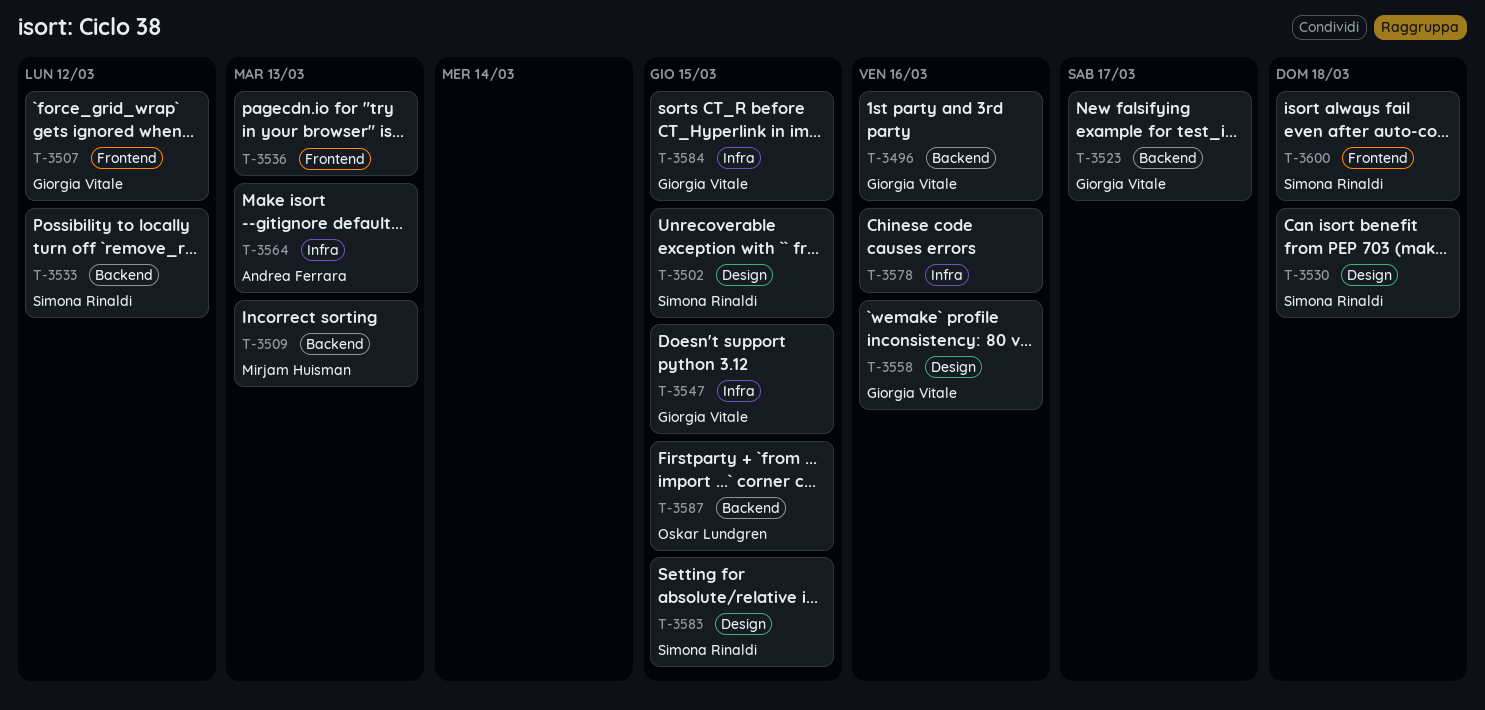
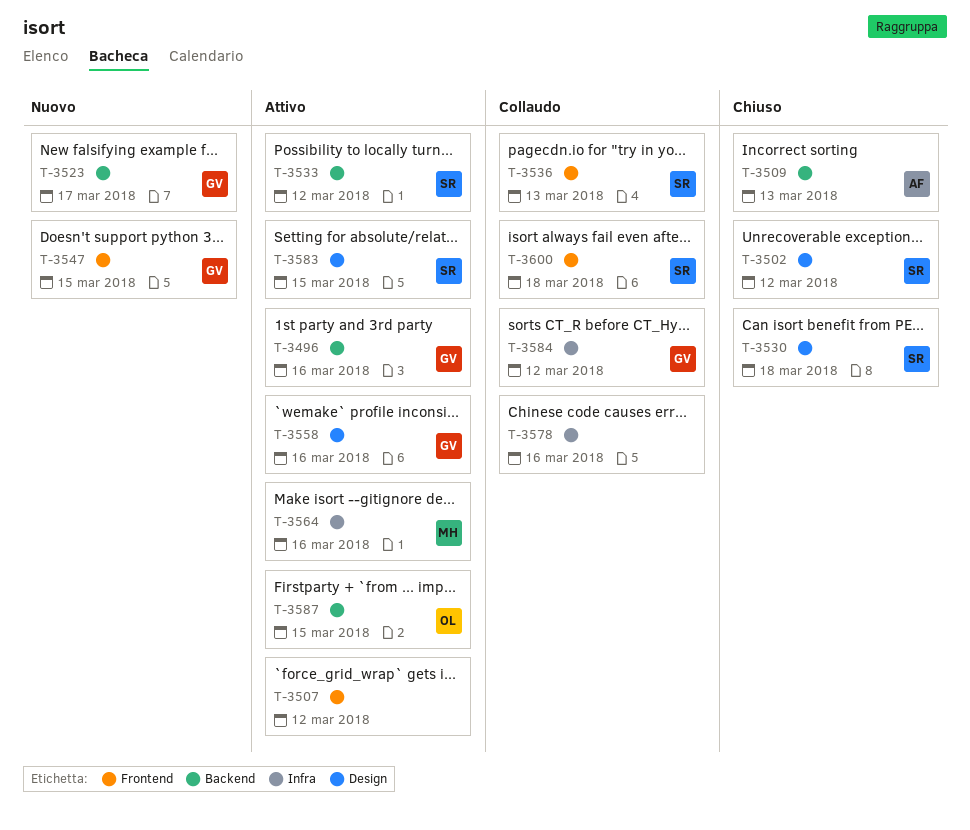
T-3502, due: Mar 15 -> Mar 12
T-3507, owner: Giorgia Vitale -> none
T-3509, owner: Mirjam Huisman -> Andrea Ferrara
T-3536, owner: none -> Simona Rinaldi
T-3547, label: Infra -> Frontend
T-3564, owner: Andrea Ferrara -> Mirjam Huisman
T-3564, due: Mar 13 -> Mar 16
T-3584, due: Mar 15 -> Mar 12

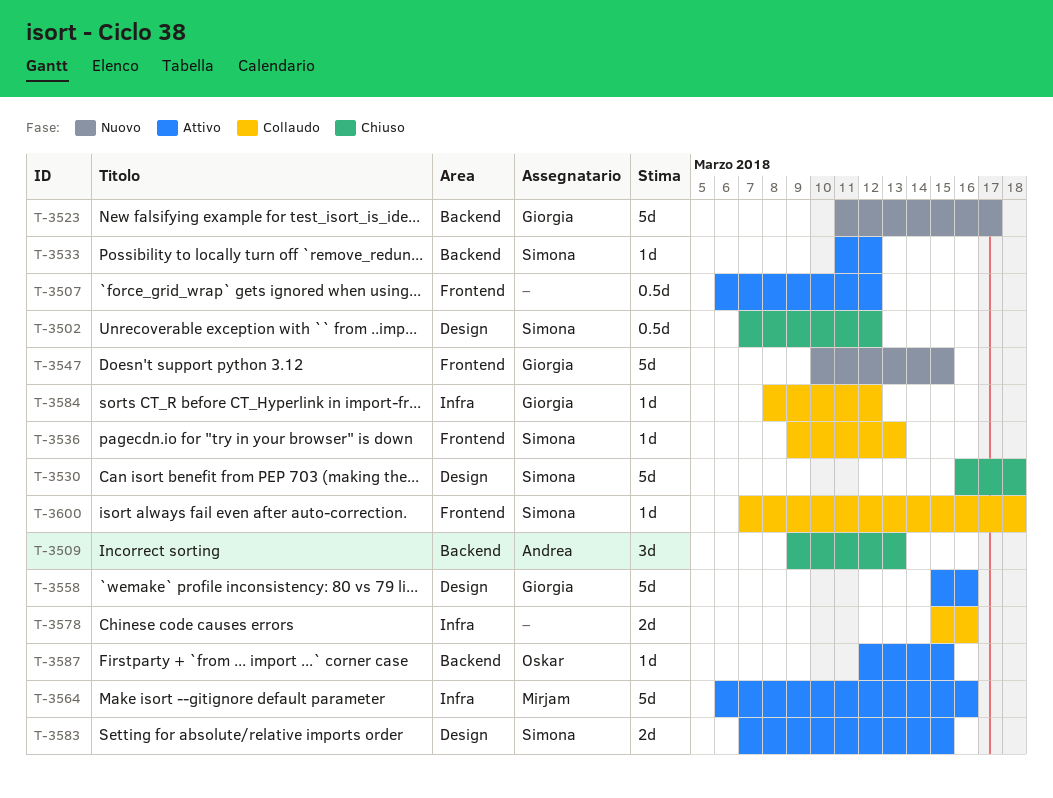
T-3496: present -> none

